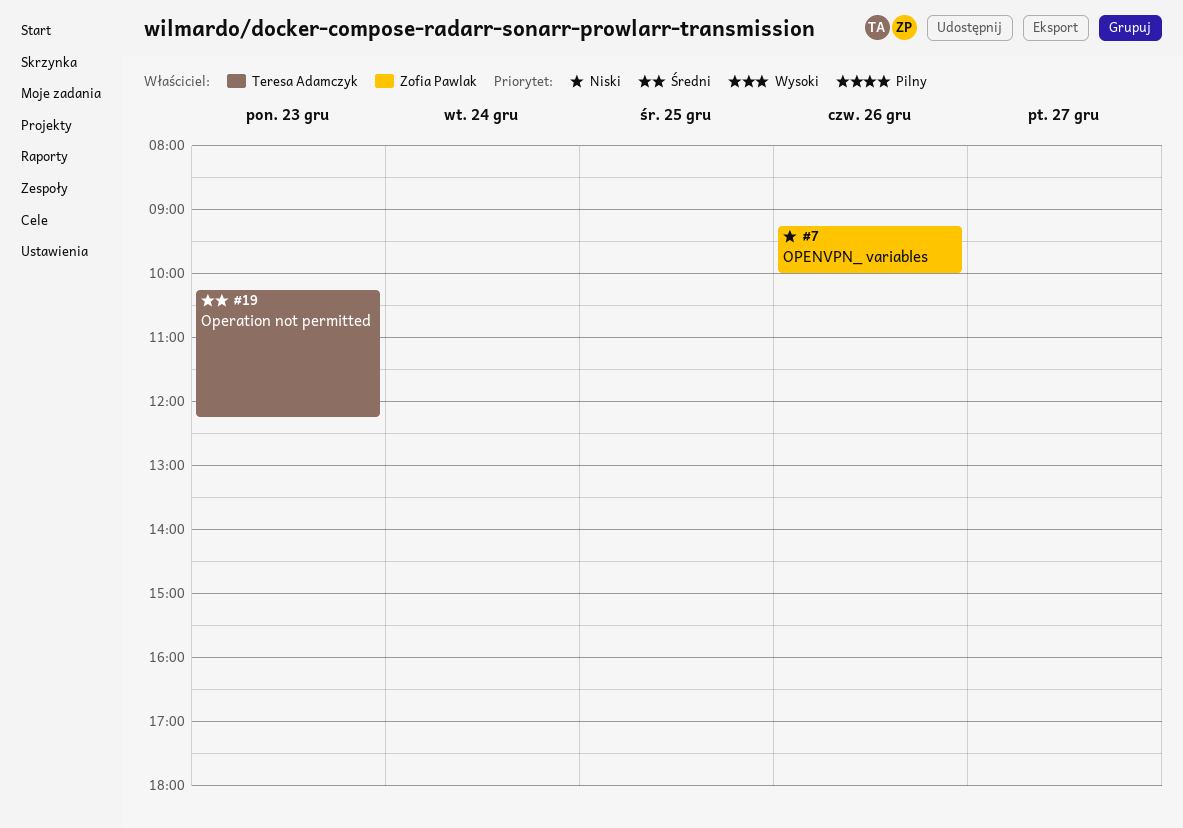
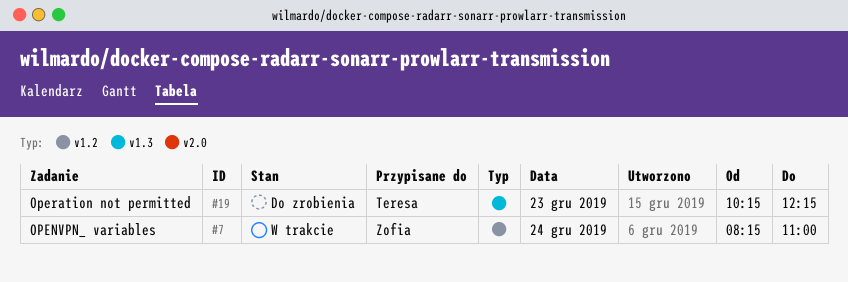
#7, day: Dec 26 -> Dec 24
#7, begins: 09:15 -> 08:15
#7, ends: 10:00 -> 11:00

